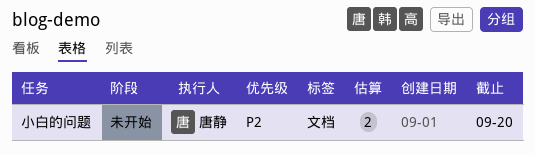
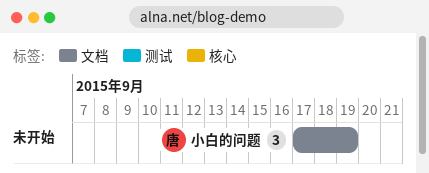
小白的问题, estimate: 2 -> 3
小白的问题, due: Sep 20 -> Sep 19

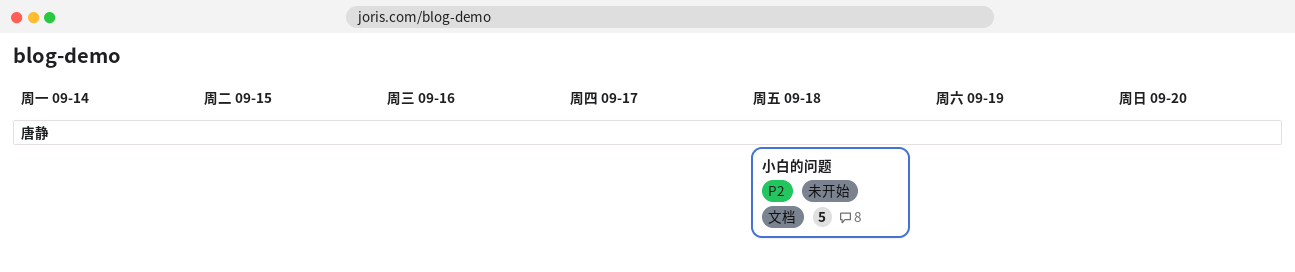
小白的问题, estimate: 3 -> 5
小白的问题, due: Sep 19 -> Sep 18

